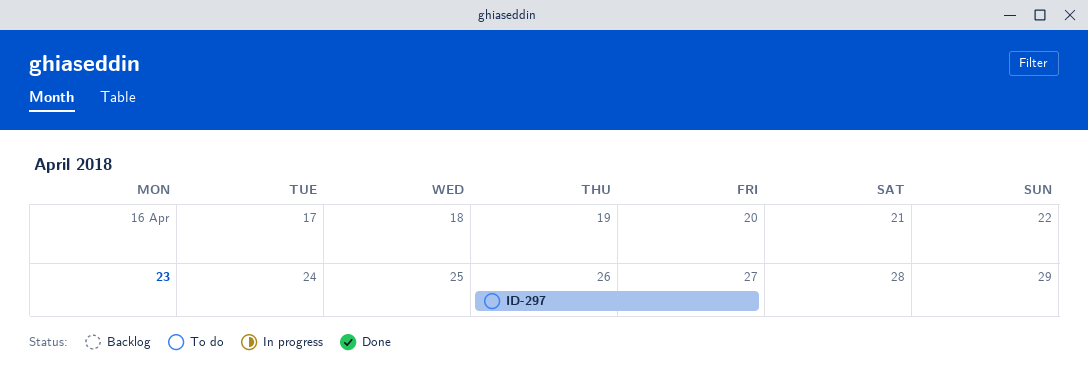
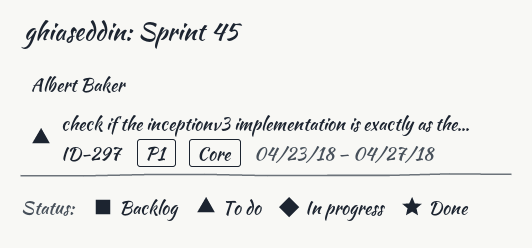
ID-297, start: Apr 26 -> Apr 23

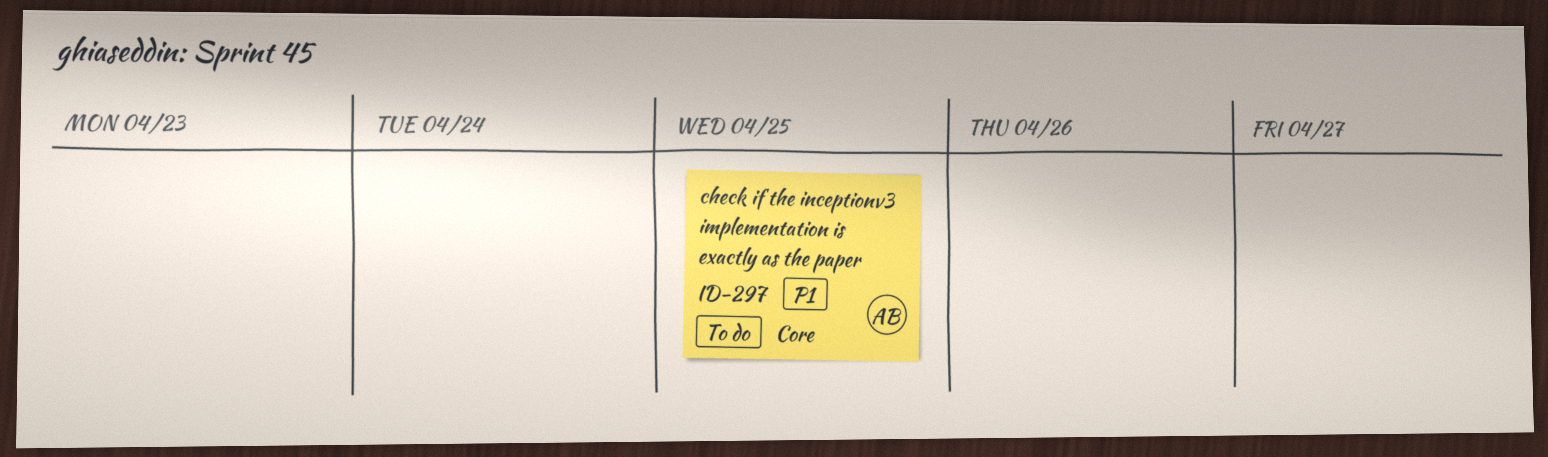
ID-297, due: Apr 27 -> Apr 25

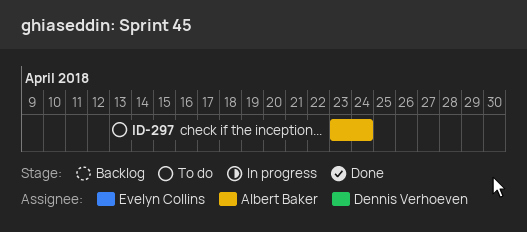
ID-297, due: Apr 25 -> Apr 24

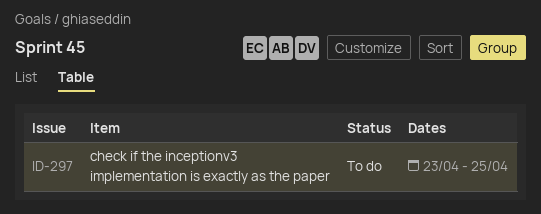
ID-297, due: Apr 24 -> Apr 25

